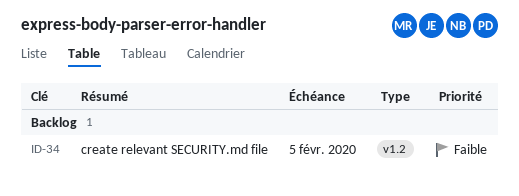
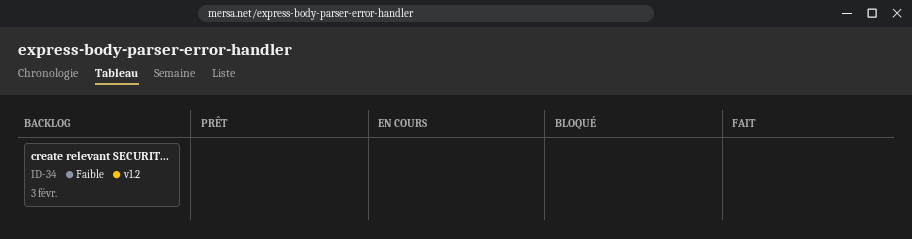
ID-34, due: Feb 5 -> Feb 3

